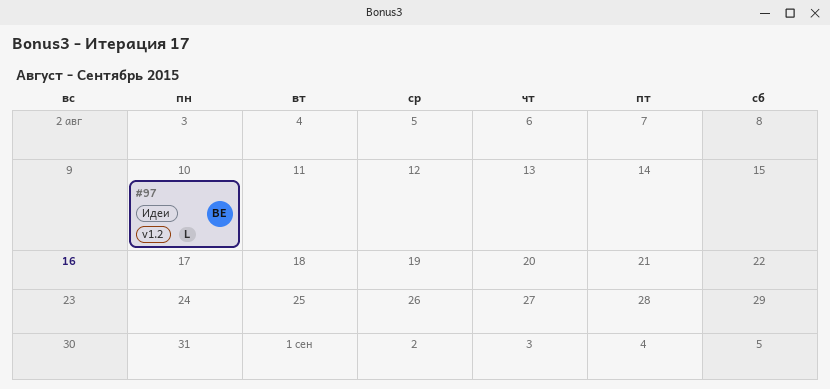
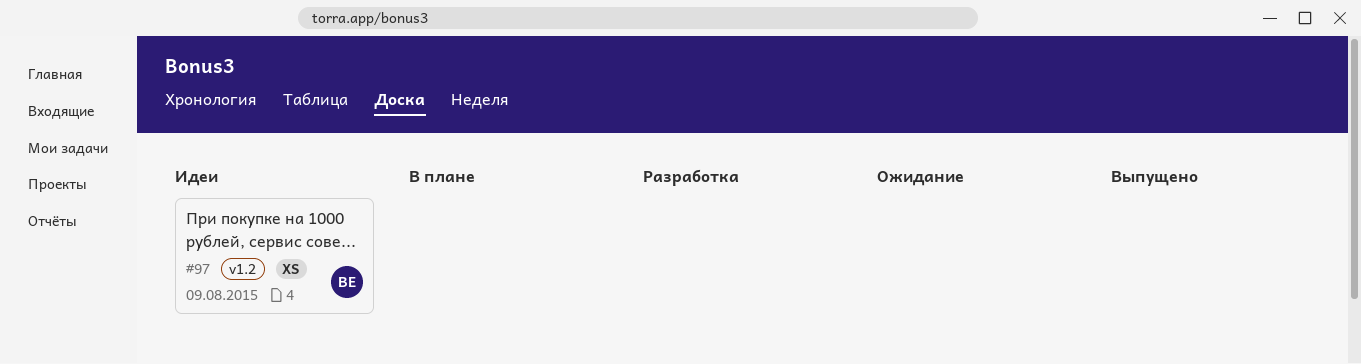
#97, estimate: L -> XS
#97, due: Aug 10 -> Aug 9

